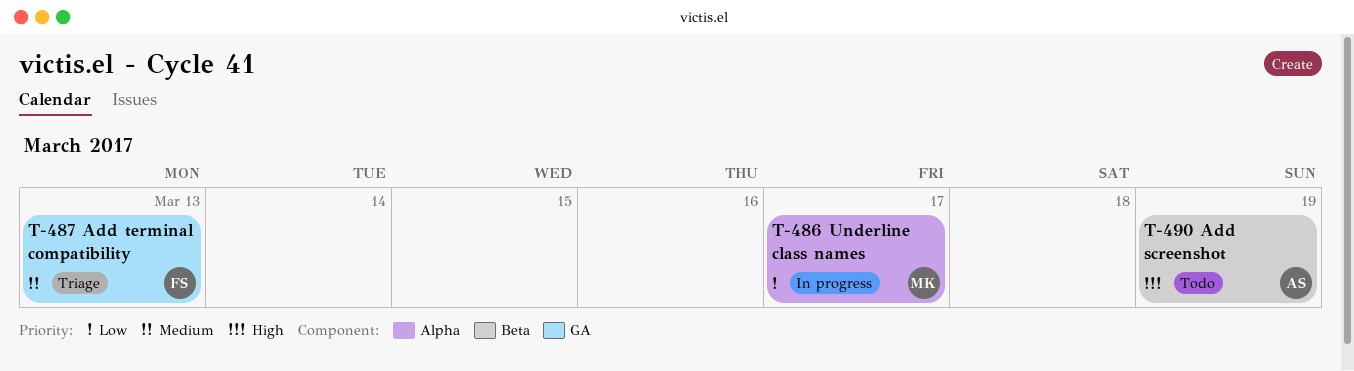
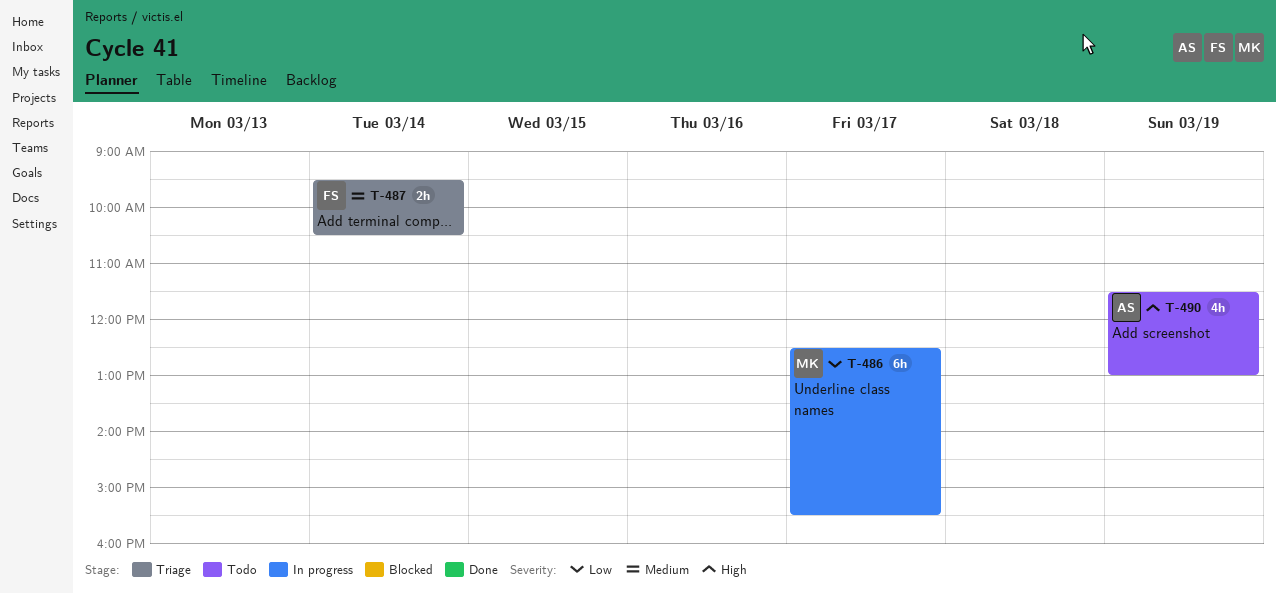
T-487, day: Mar 13 -> Mar 14

